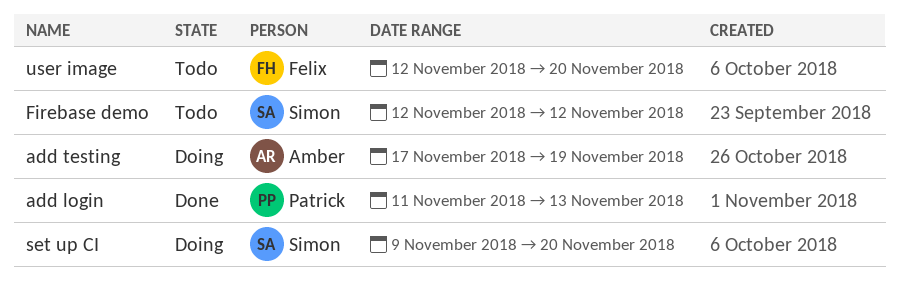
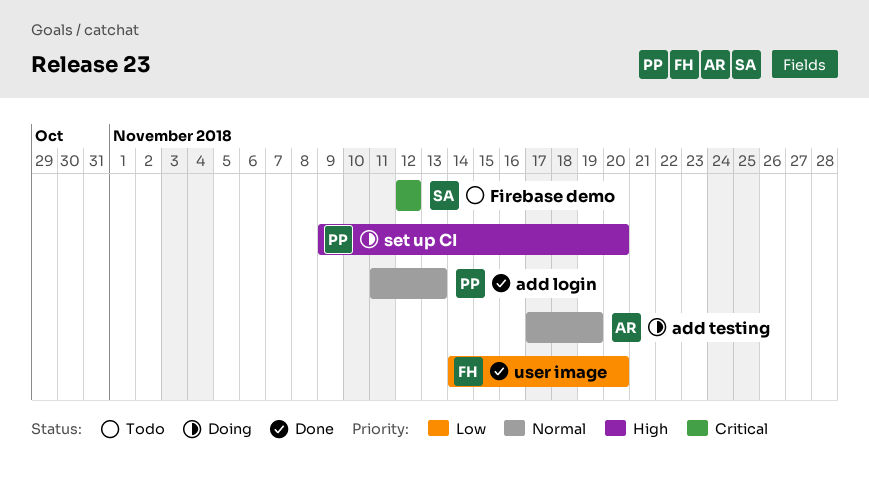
set up CI, owner: Simon -> Patrick
user image, status: Todo -> Done
user image, start: Nov 12 -> Nov 14

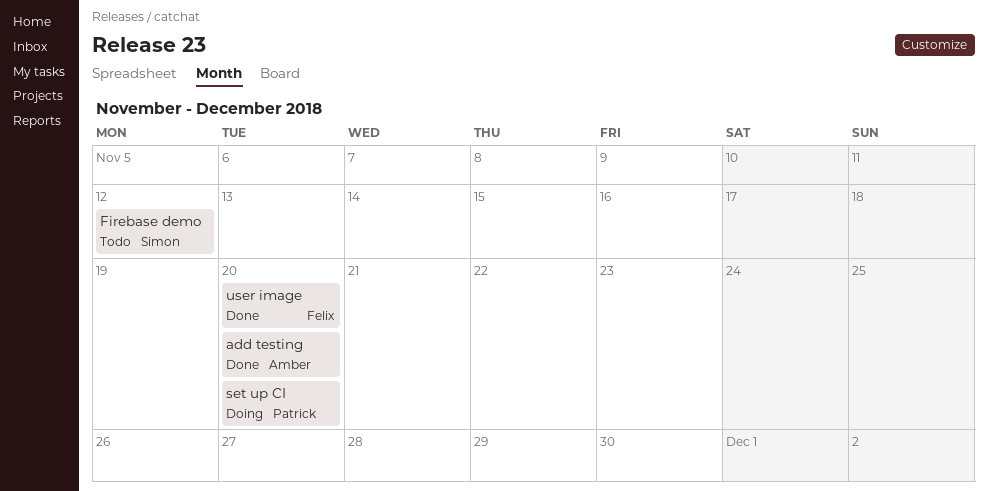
add login: present -> none
add testing, status: Doing -> Done
add testing, due: Nov 19 -> Nov 20

